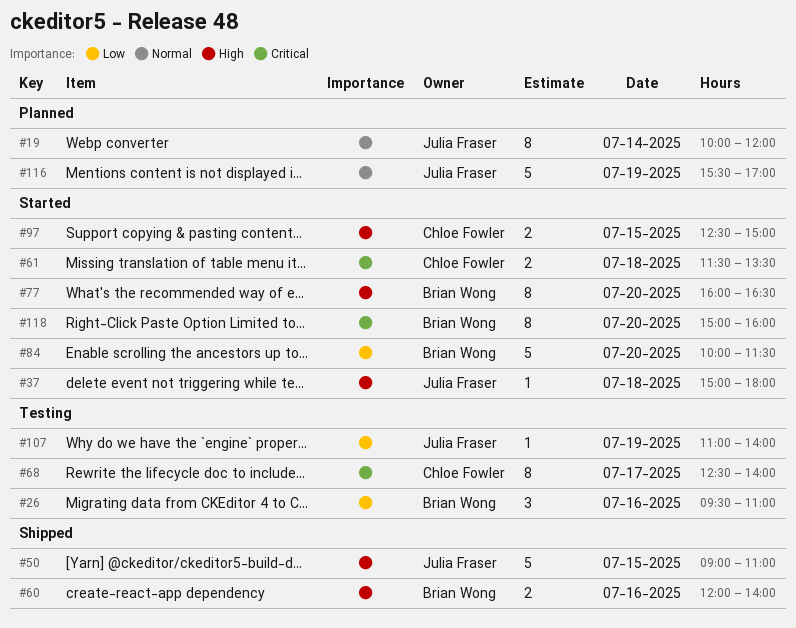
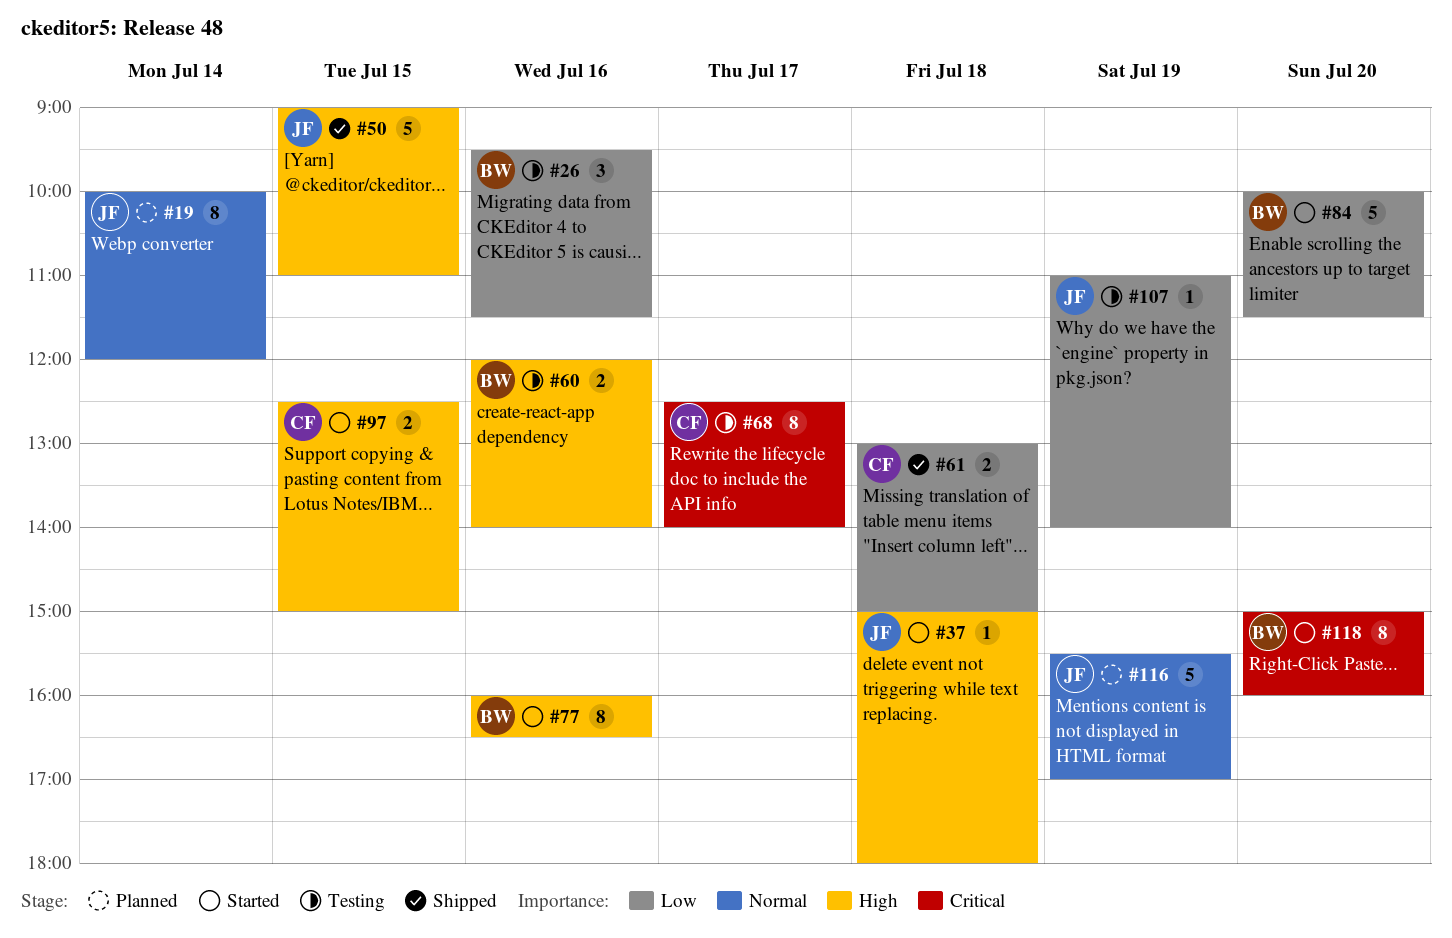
#26, ends: 11:00 -> 11:30
#60, status: Shipped -> Testing
#61, status: Started -> Shipped
#61, priority: Critical -> Low
#61, begins: 11:30 -> 13:00
#61, ends: 13:30 -> 15:00
#77, day: Jul 20 -> Jul 16

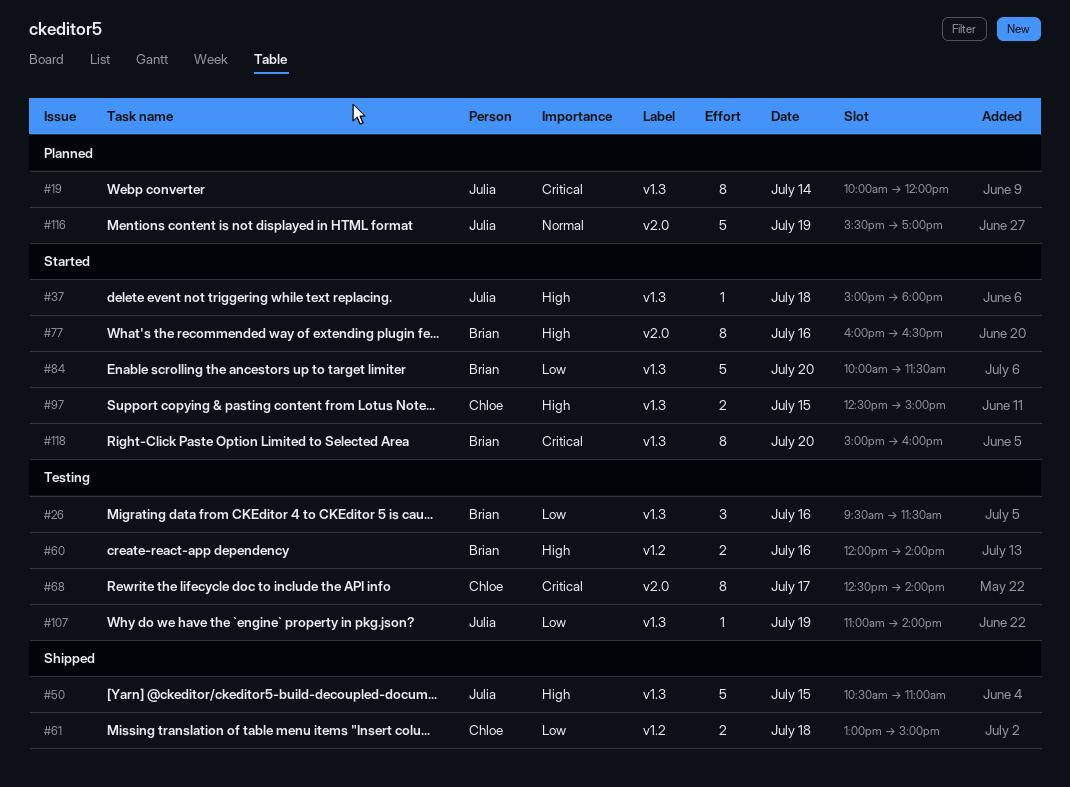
#19, priority: Normal -> Critical
#50, begins: 09:00 -> 10:30

